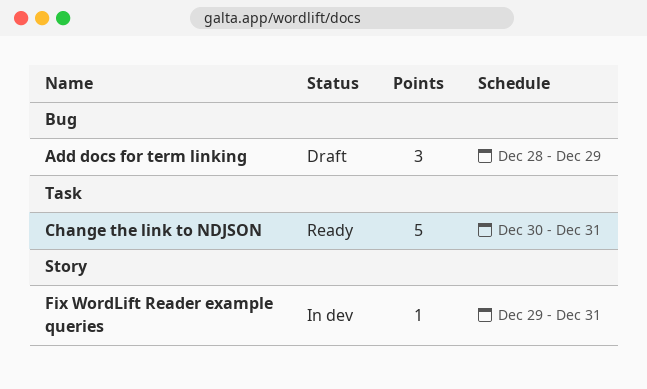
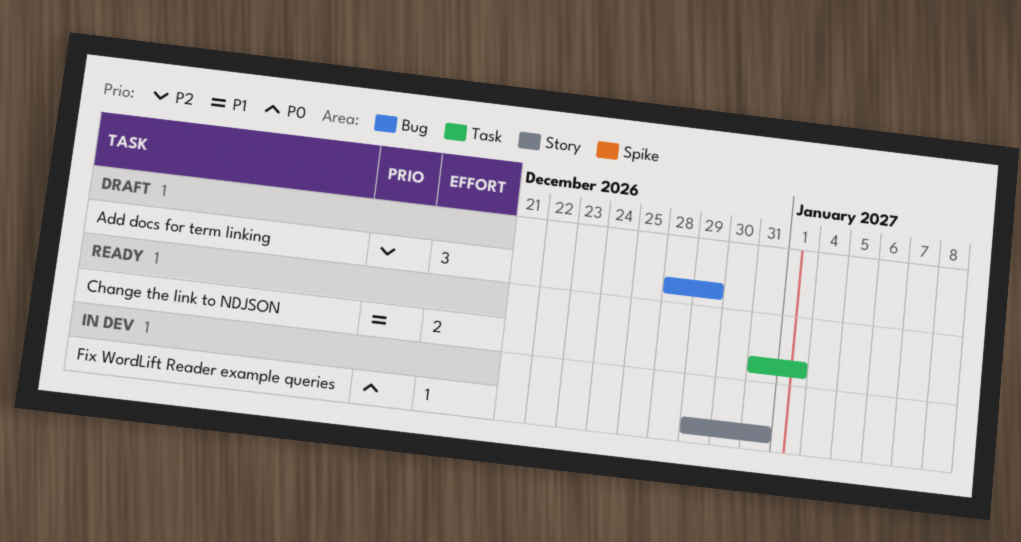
Change the link to NDJSON, estimate: 5 -> 2
Change the link to NDJSON, start: Dec 30 -> Dec 31
Change the link to NDJSON, due: Dec 31 -> Jan 1

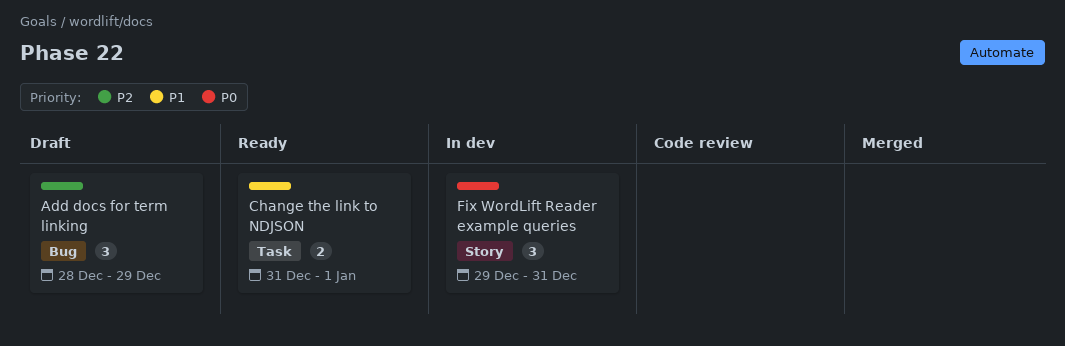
Fix WordLift Reader example queries, estimate: 1 -> 3

